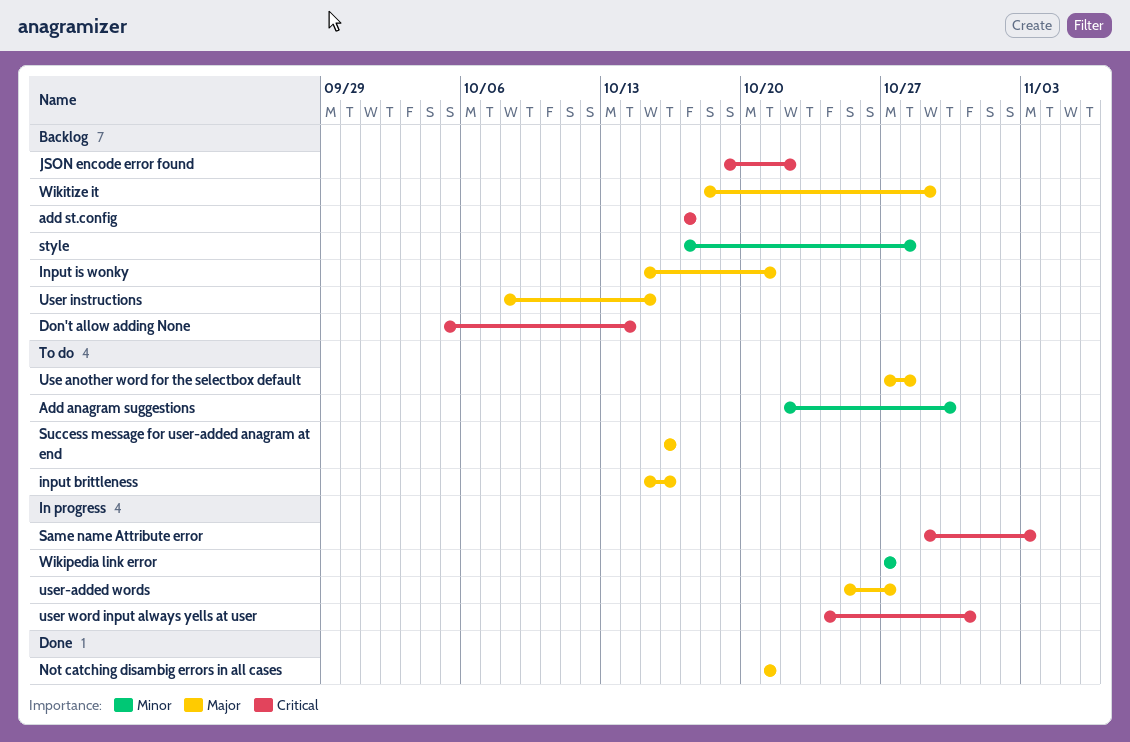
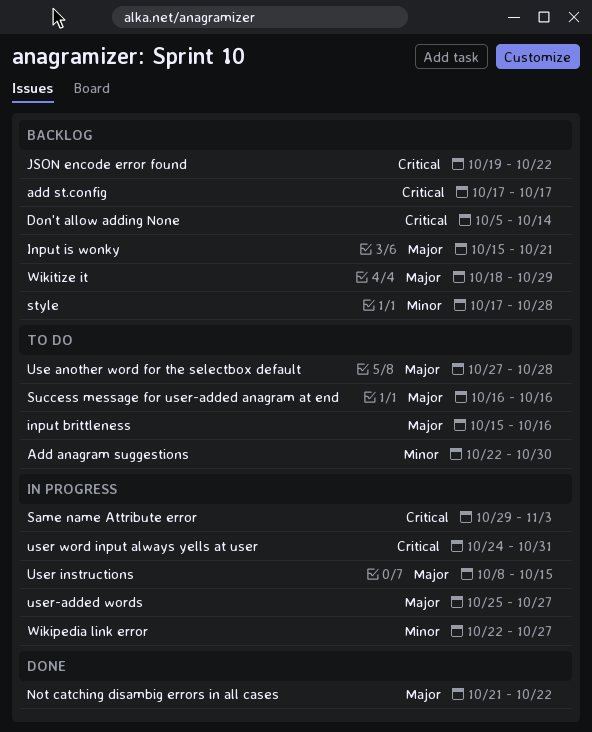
Not catching disambig errors in all cases, due: Oct 21 -> Oct 22
User instructions, status: Backlog -> In progress
Wikipedia link error, start: Oct 27 -> Oct 22

